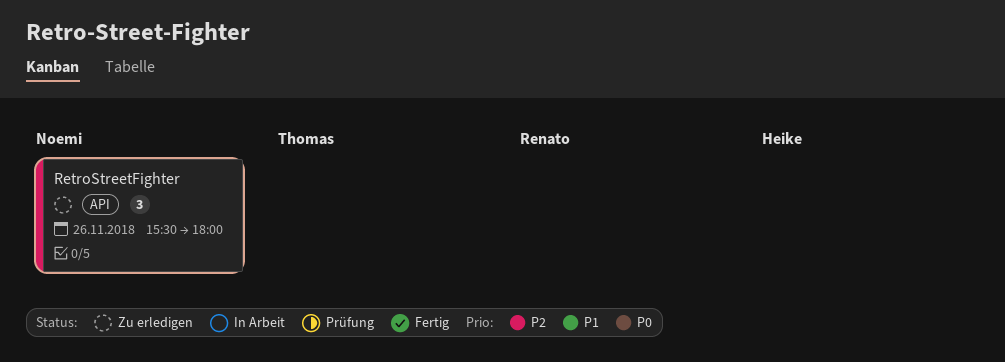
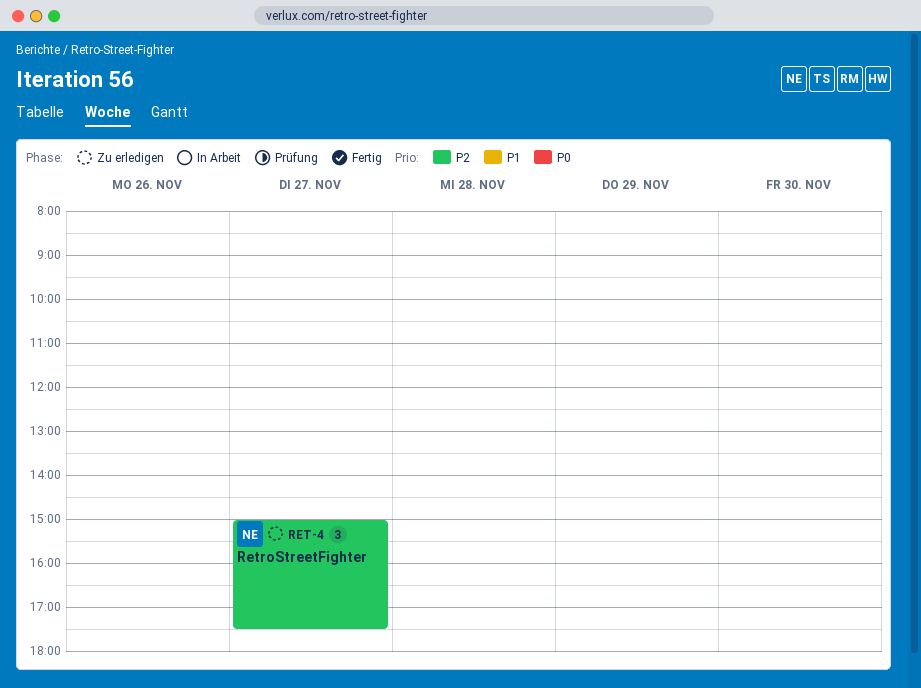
RetroStreetFighter, day: Nov 26 -> Nov 27
RetroStreetFighter, begins: 15:30 -> 15:00
RetroStreetFighter, ends: 18:00 -> 17:30

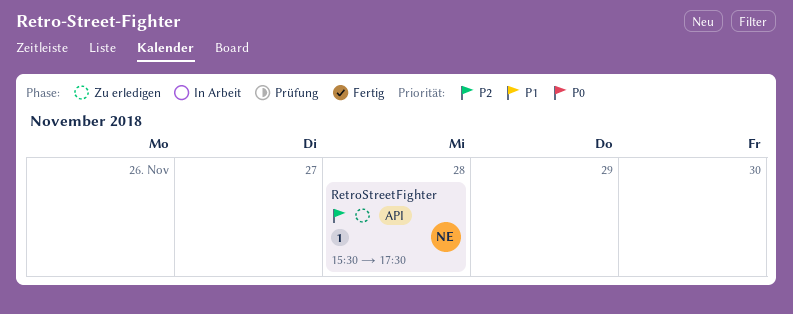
RetroStreetFighter, estimate: 3 -> 1
RetroStreetFighter, day: Nov 27 -> Nov 28
RetroStreetFighter, begins: 15:00 -> 15:30

